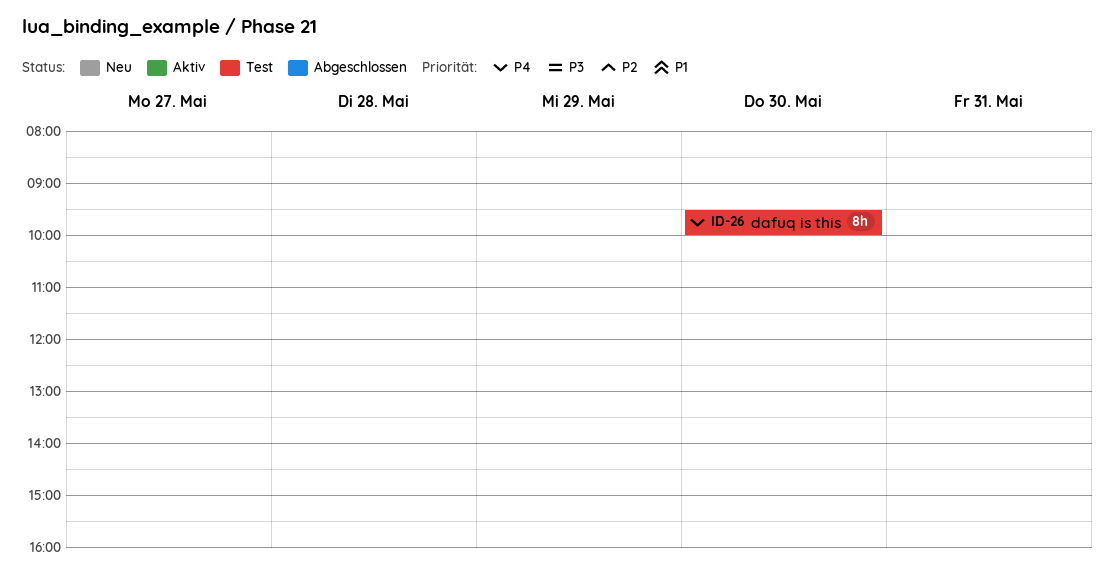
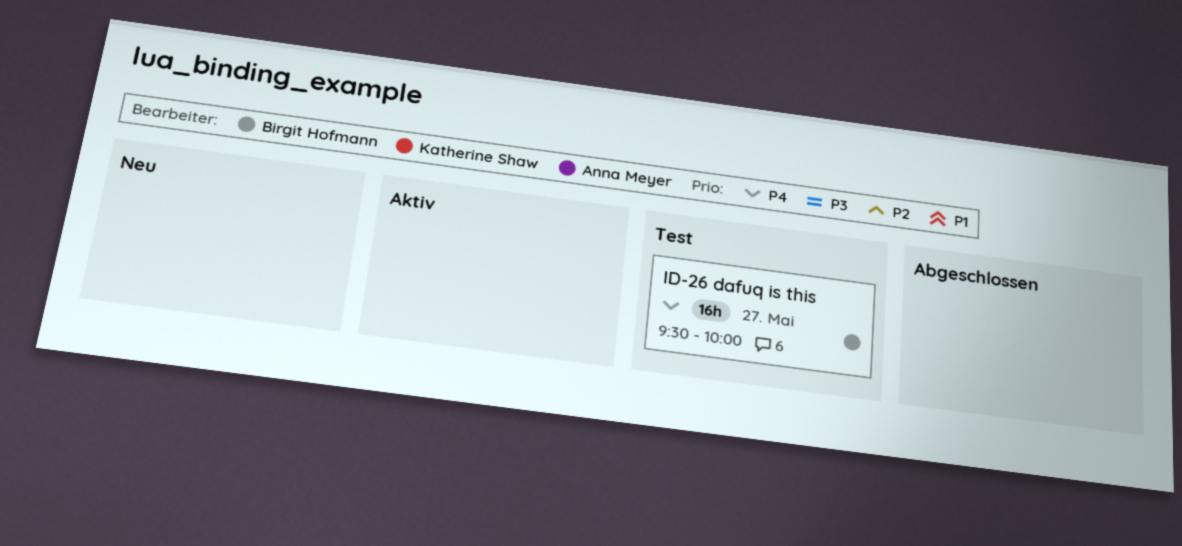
ID-26, estimate: 8h -> 16h
ID-26, day: May 30 -> May 27

